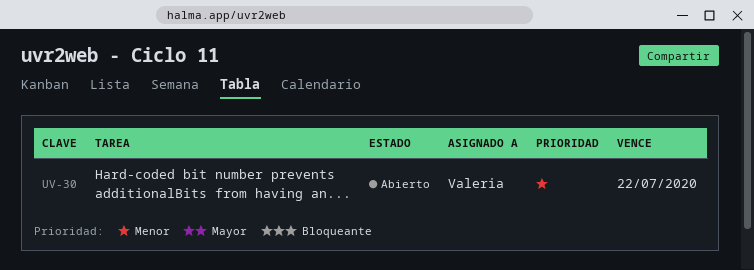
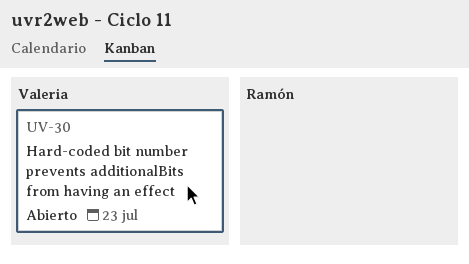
UV-30, due: Jul 22 -> Jul 23

